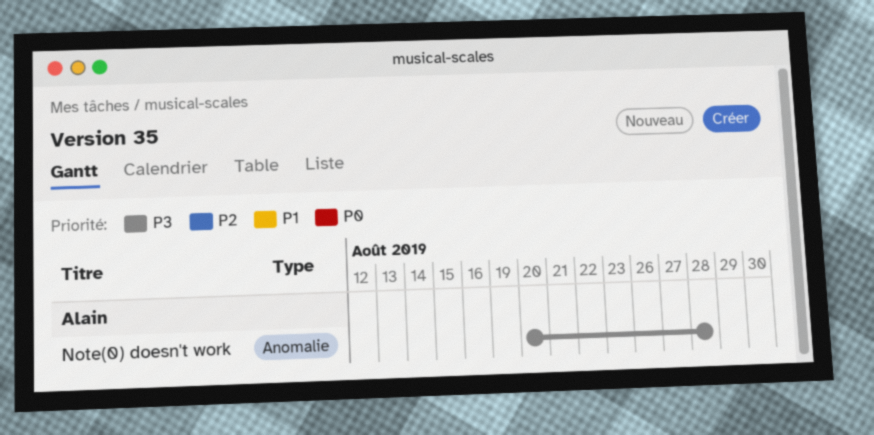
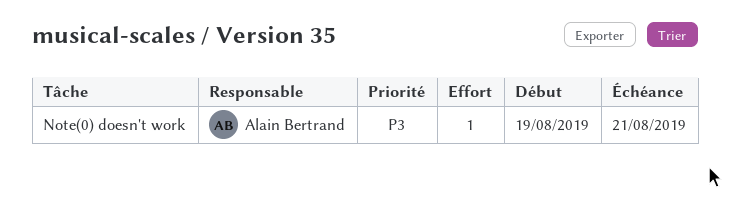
Note(0) doesn't work, start: Aug 20 -> Aug 19
Note(0) doesn't work, due: Aug 28 -> Aug 21

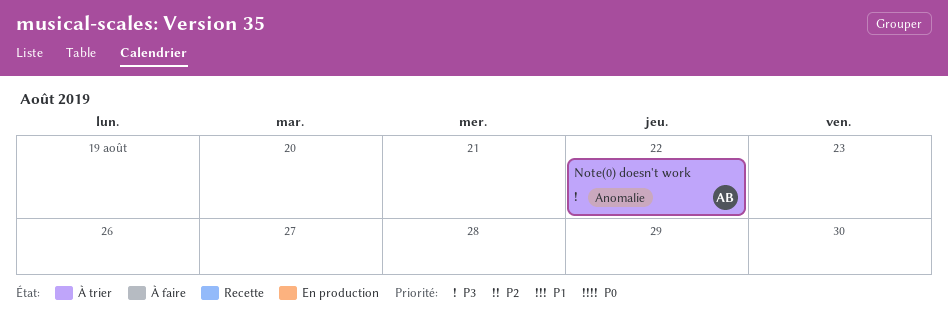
Note(0) doesn't work, due: Aug 21 -> Aug 22

